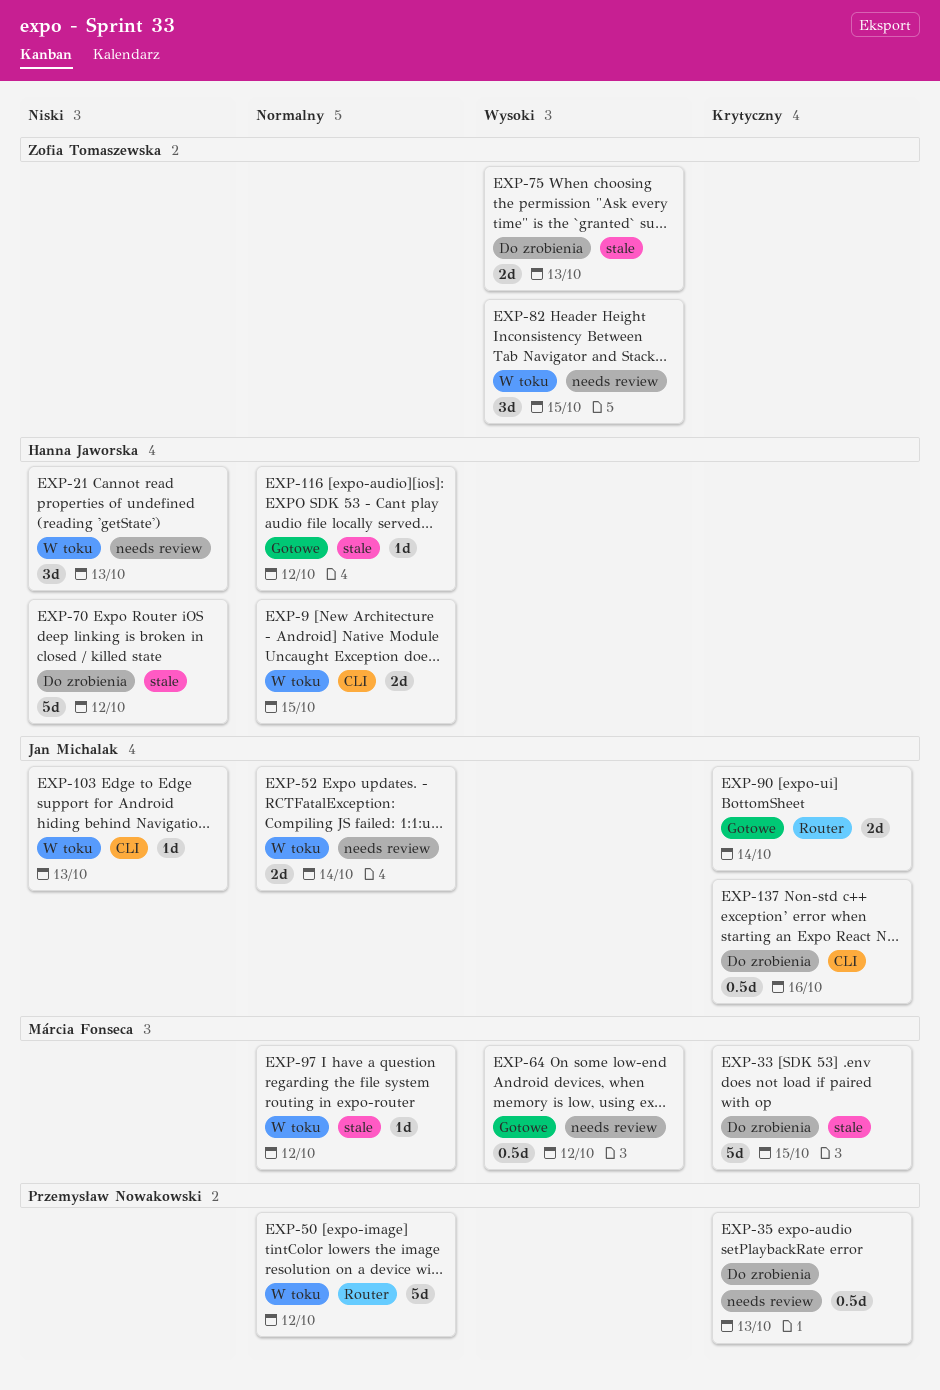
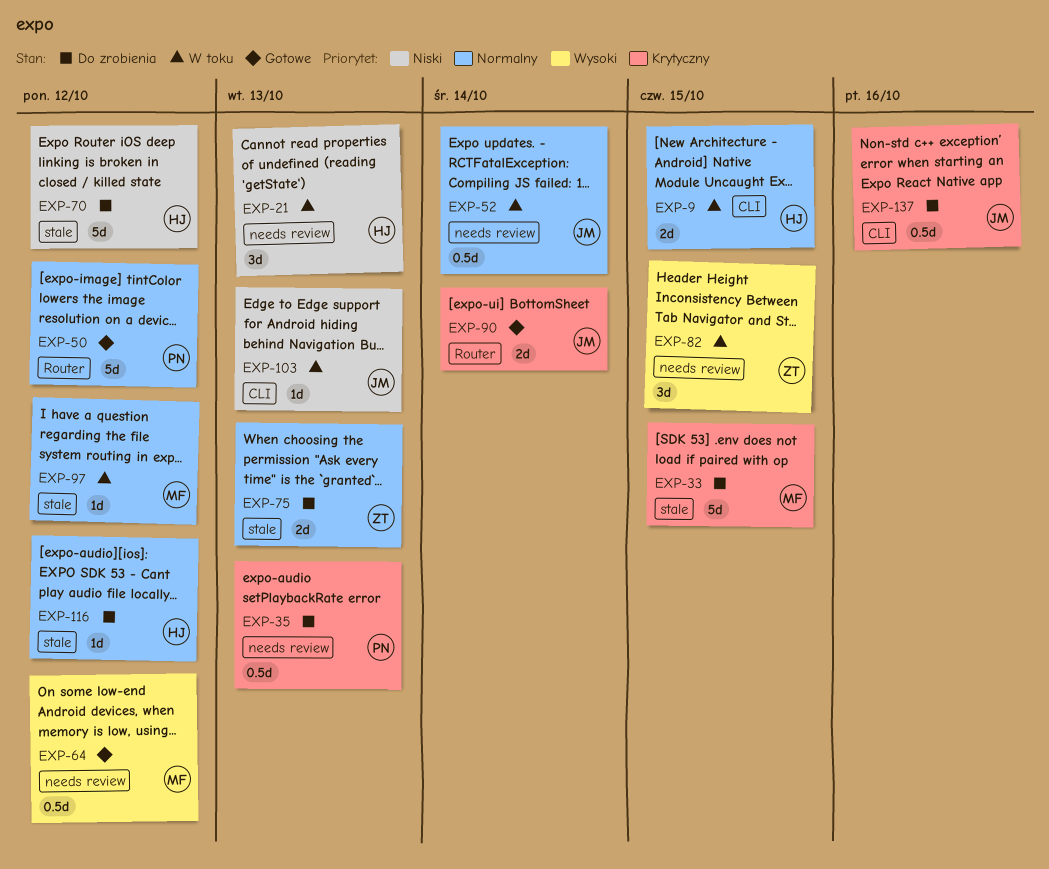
EXP-50, status: W toku -> Gotowe
EXP-52, estimate: 2d -> 0.5d
EXP-75, priority: Wysoki -> Normalny
EXP-116, status: Gotowe -> Do zrobienia

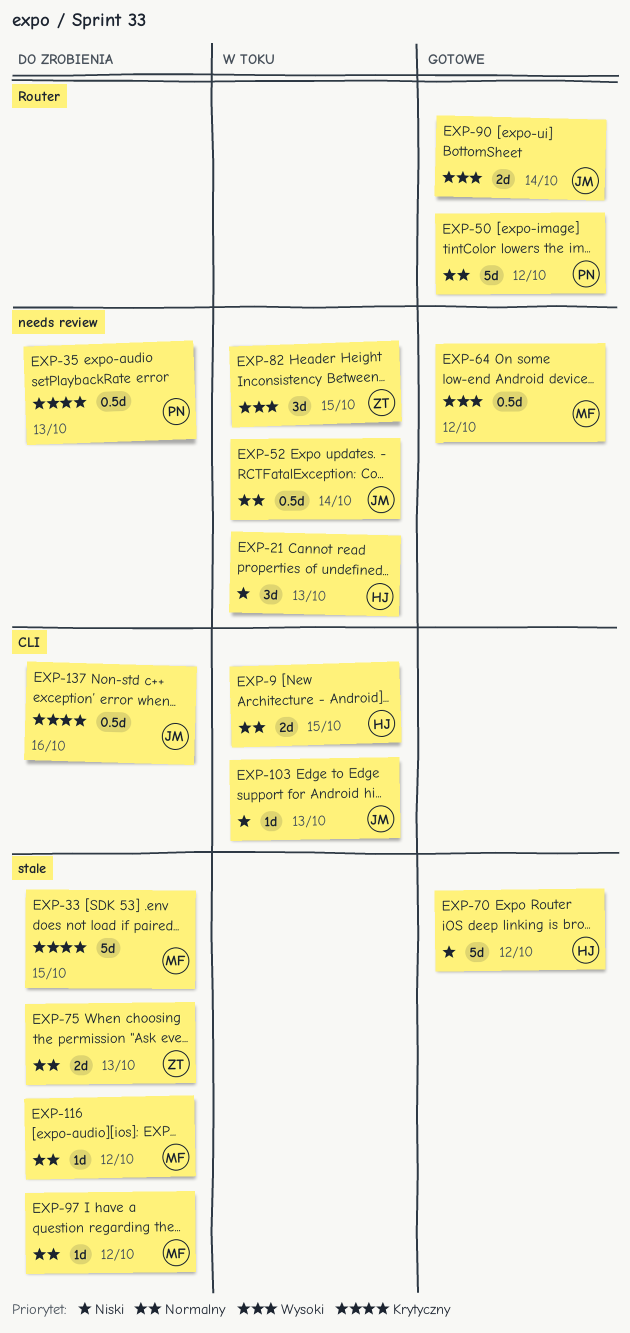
EXP-70, status: Do zrobienia -> Gotowe
EXP-90, priority: Krytyczny -> Wysoki
EXP-97, status: W toku -> Do zrobienia
EXP-116, owner: HJ -> MF

